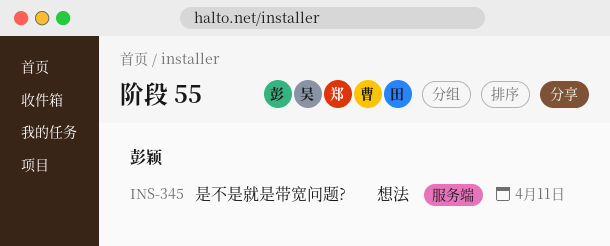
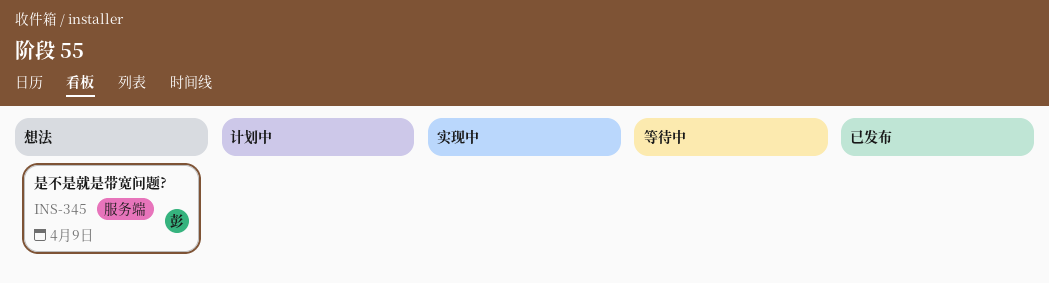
INS-345, due: Apr 11 -> Apr 9

